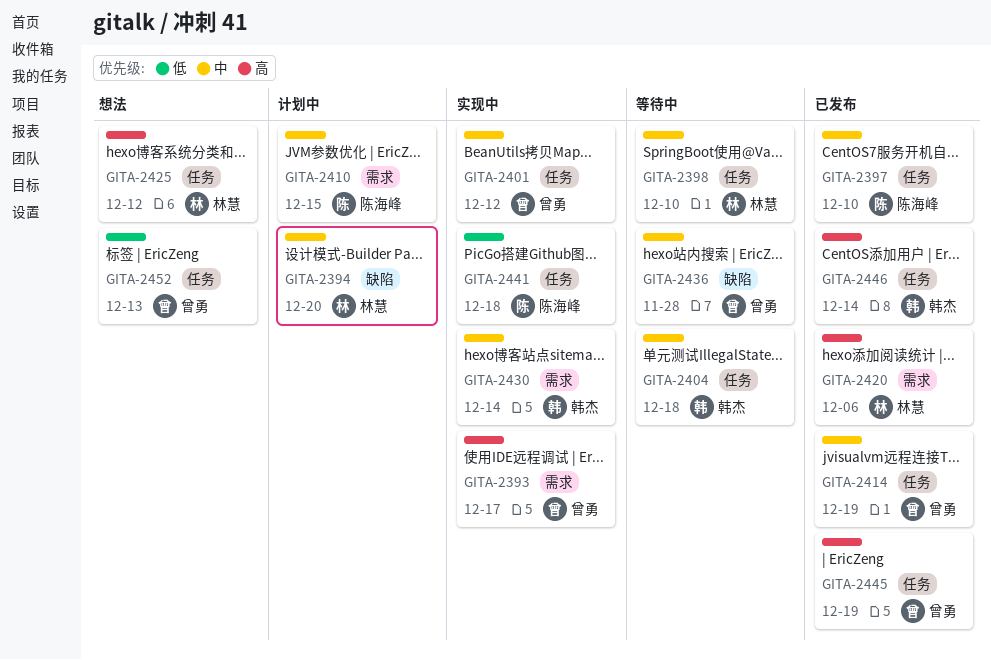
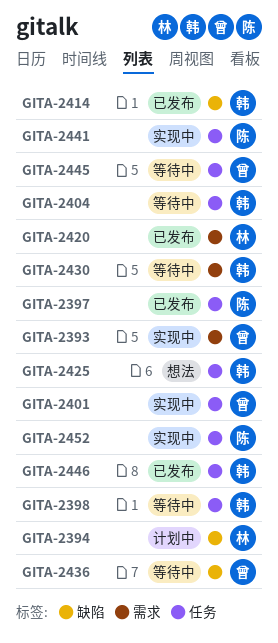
GITA-2398, owner: 林慧 -> 韩杰
GITA-2410: present -> none
GITA-2414, owner: 曾勇 -> 韩杰
GITA-2414, label: 任务 -> 缺陷
GITA-2425, owner: 林慧 -> 韩杰
GITA-2430, status: 实现中 -> 等待中
GITA-2445, status: 已发布 -> 等待中
GITA-2452, status: 想法 -> 实现中
GITA-2452, owner: 曾勇 -> 陈海峰

